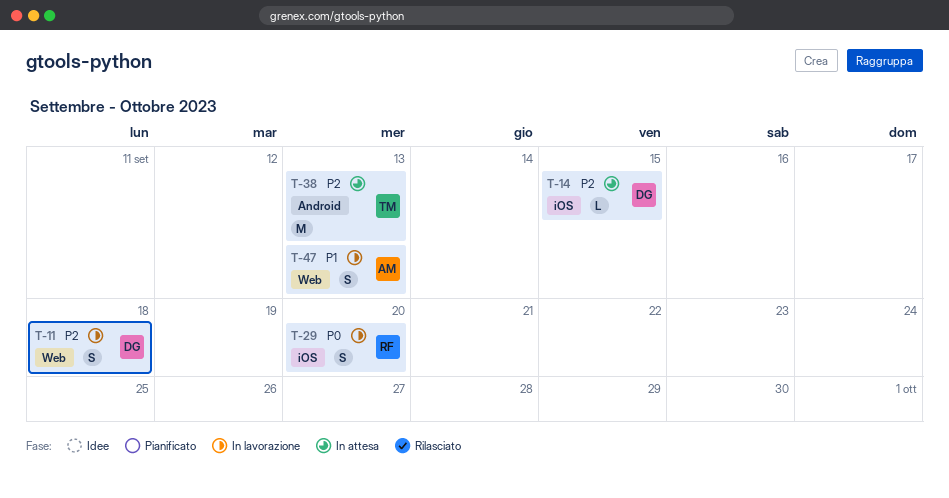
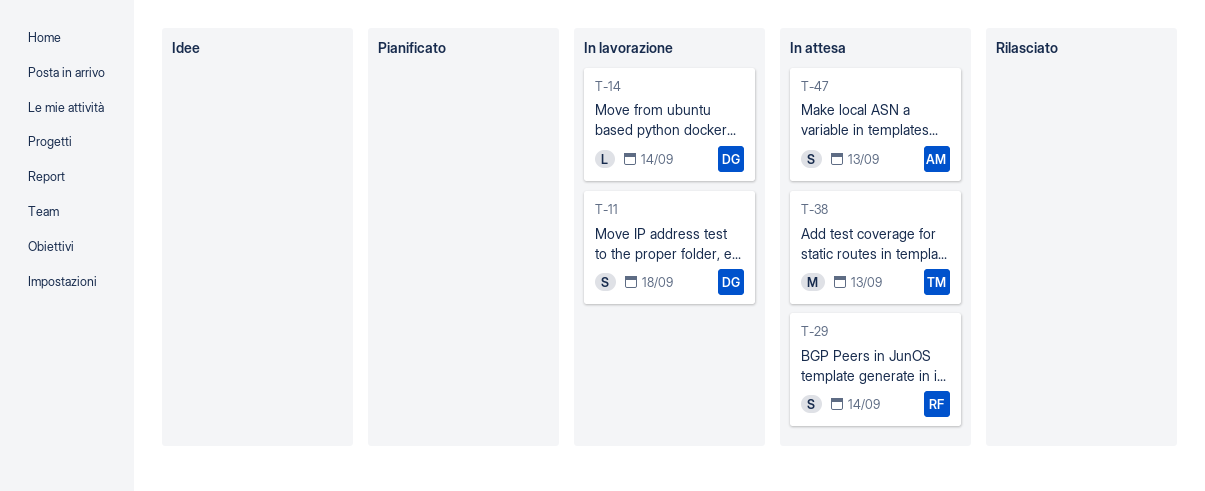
T-14, status: In attesa -> In lavorazione
T-14, due: Sep 15 -> Sep 14
T-29, status: In lavorazione -> In attesa
T-29, due: Sep 20 -> Sep 14
T-47, status: In lavorazione -> In attesa

